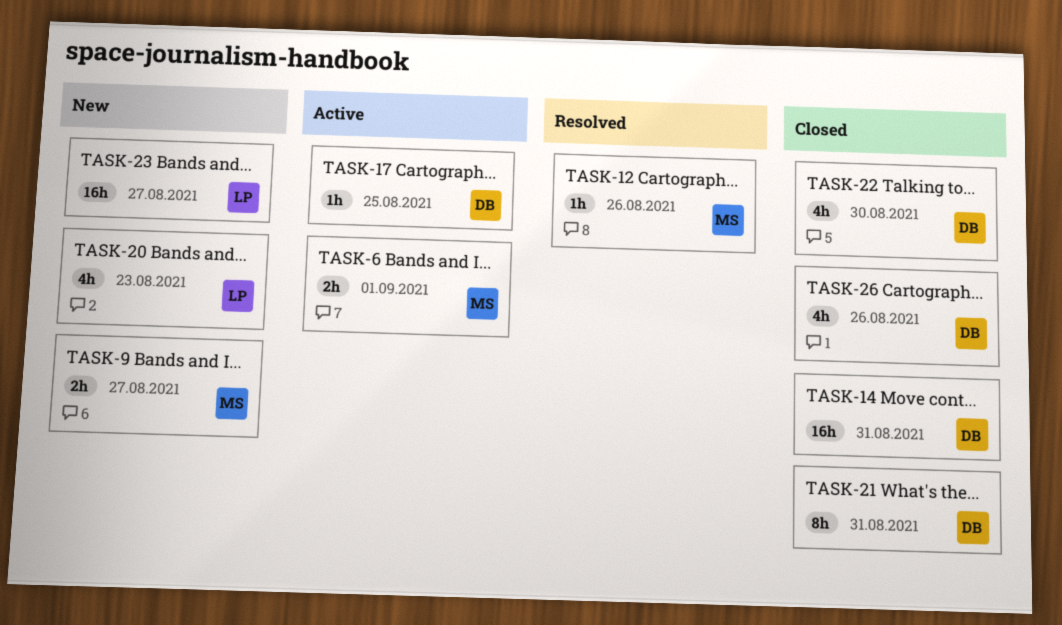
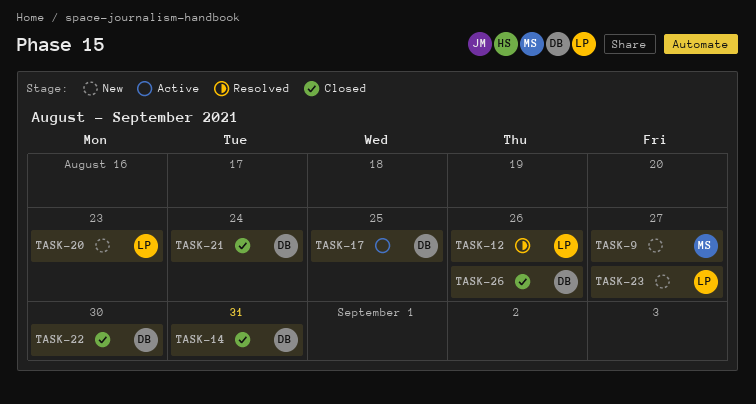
TASK-6: present -> none
TASK-12, owner: MS -> LP
TASK-21, due: Aug 31 -> Aug 24

